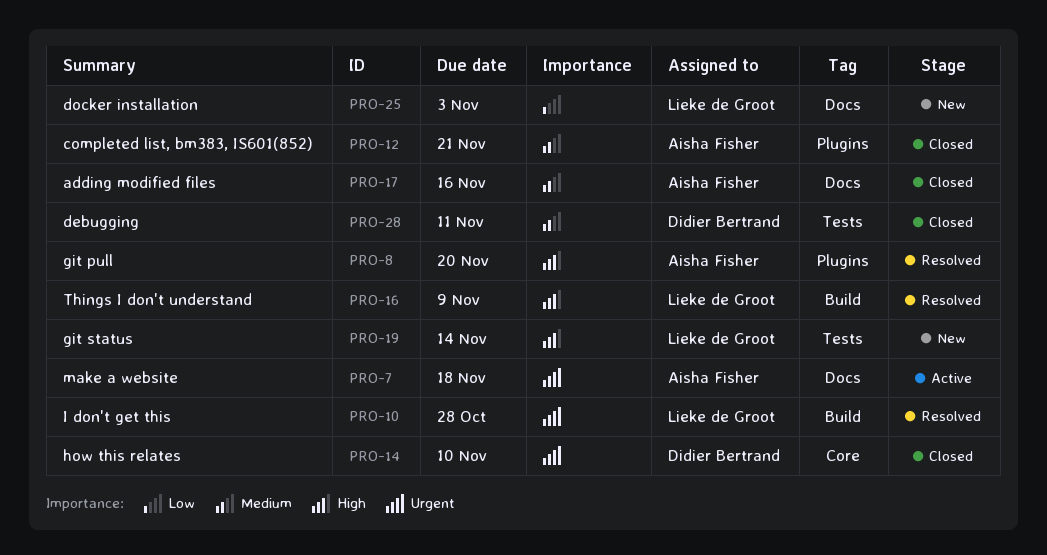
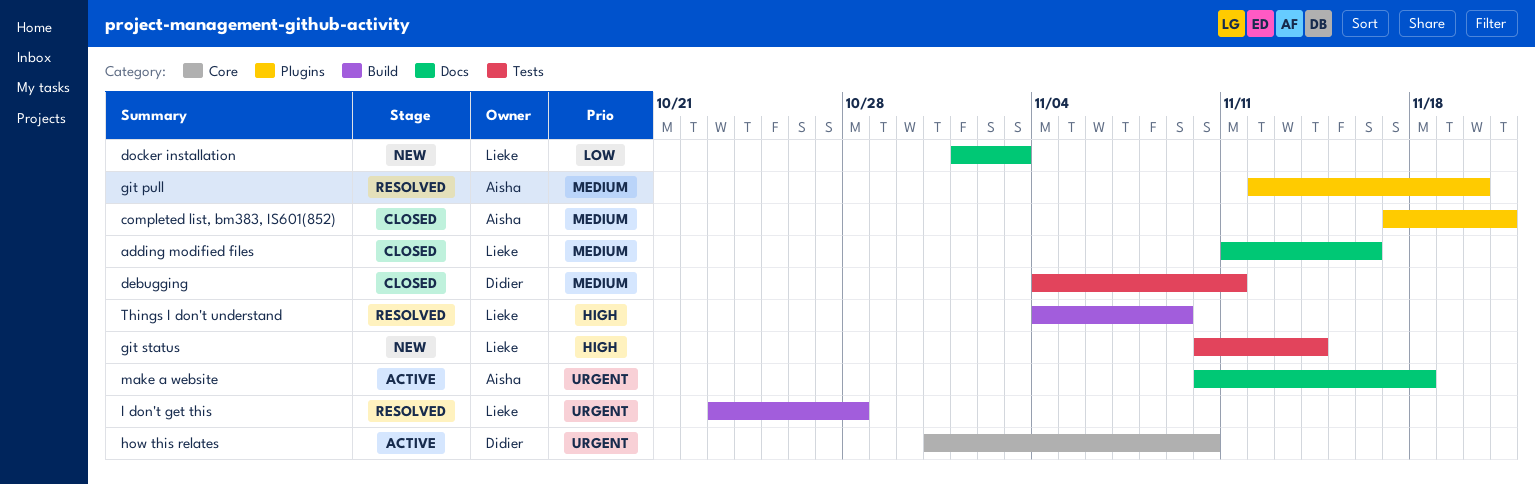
adding modified files, owner: Aisha Fisher -> Lieke de Groot
git pull, priority: High -> Medium
how this relates, status: Closed -> Active

